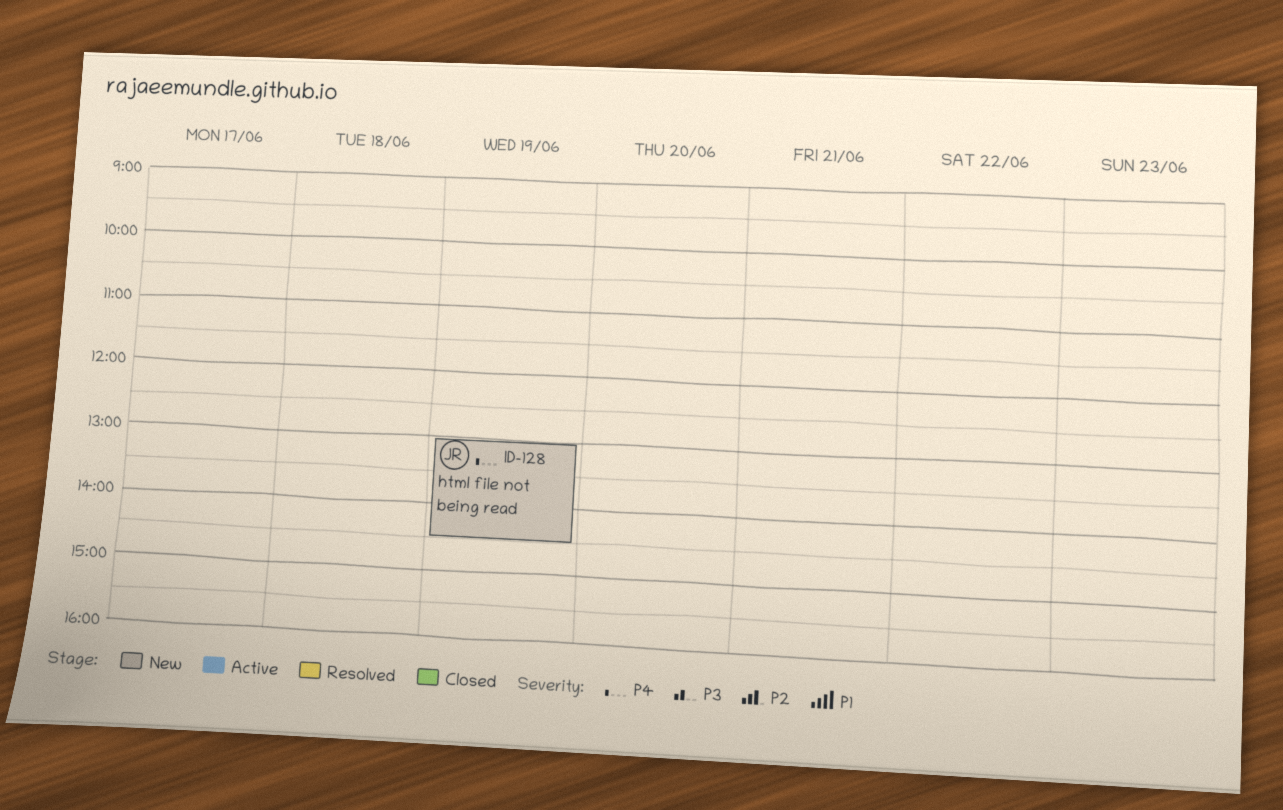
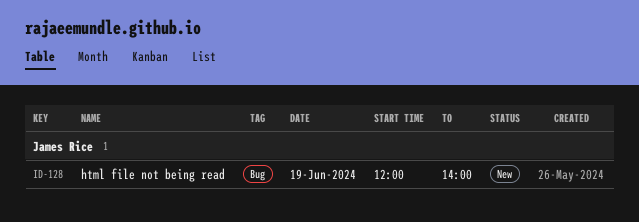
ID-128, begins: 13:00 -> 12:00
ID-128, ends: 14:30 -> 14:00

